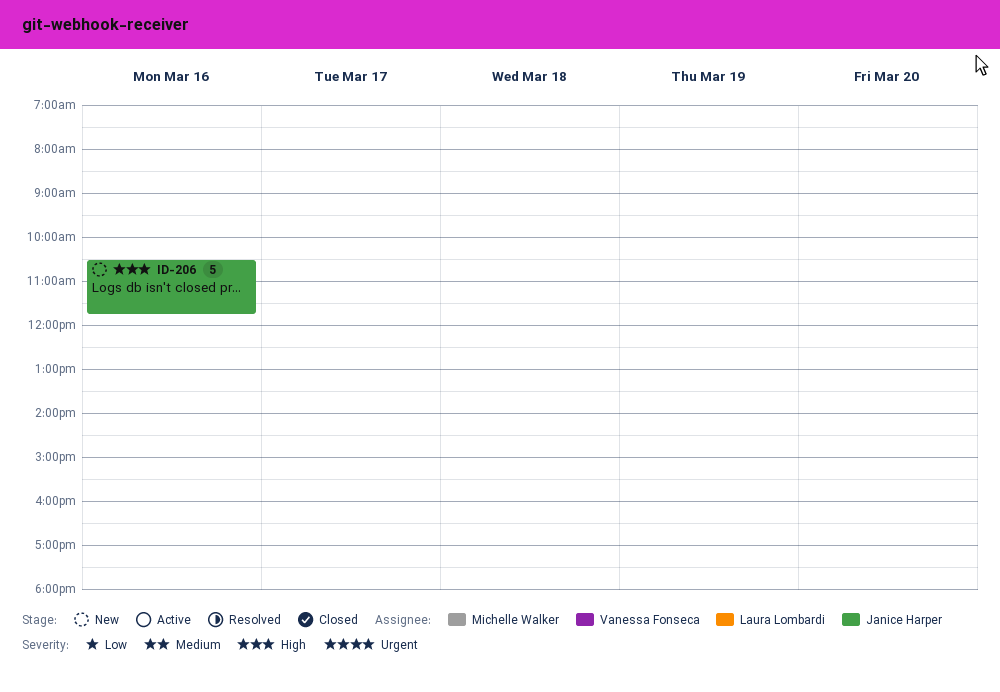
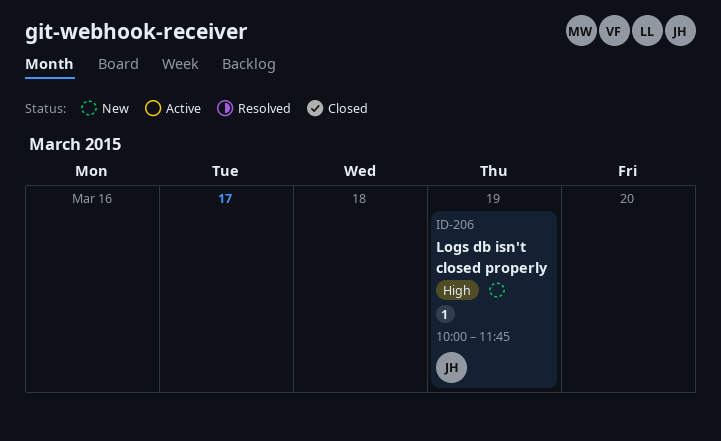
ID-206, estimate: 5 -> 1
ID-206, day: Mar 16 -> Mar 19
ID-206, begins: 10:30 -> 10:00

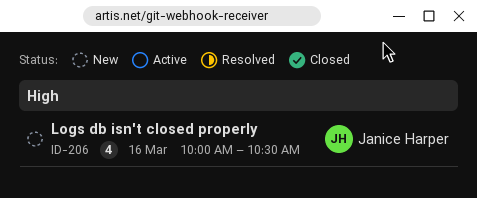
ID-206, estimate: 1 -> 4
ID-206, day: Mar 19 -> Mar 16
ID-206, ends: 11:45 -> 10:30

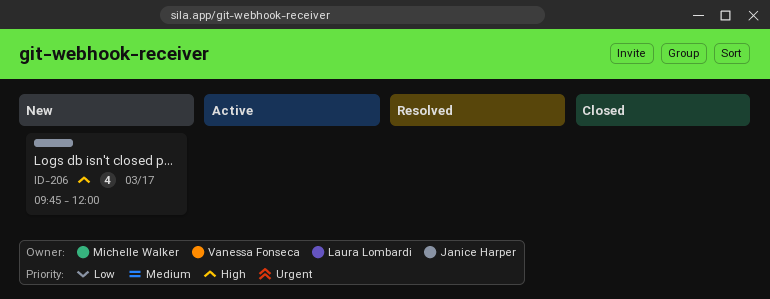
ID-206, day: Mar 16 -> Mar 17
ID-206, begins: 10:00 -> 09:45
ID-206, ends: 10:30 -> 12:00

